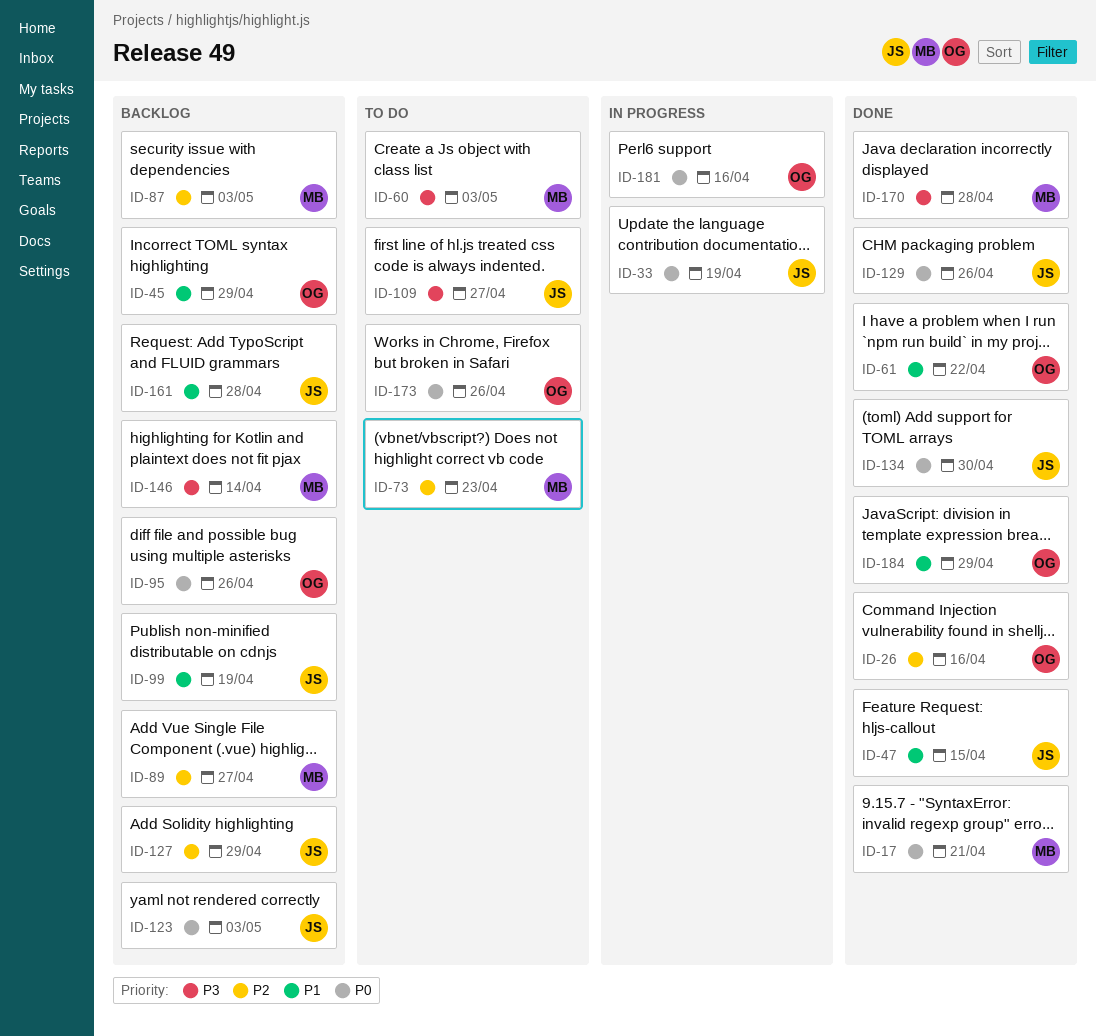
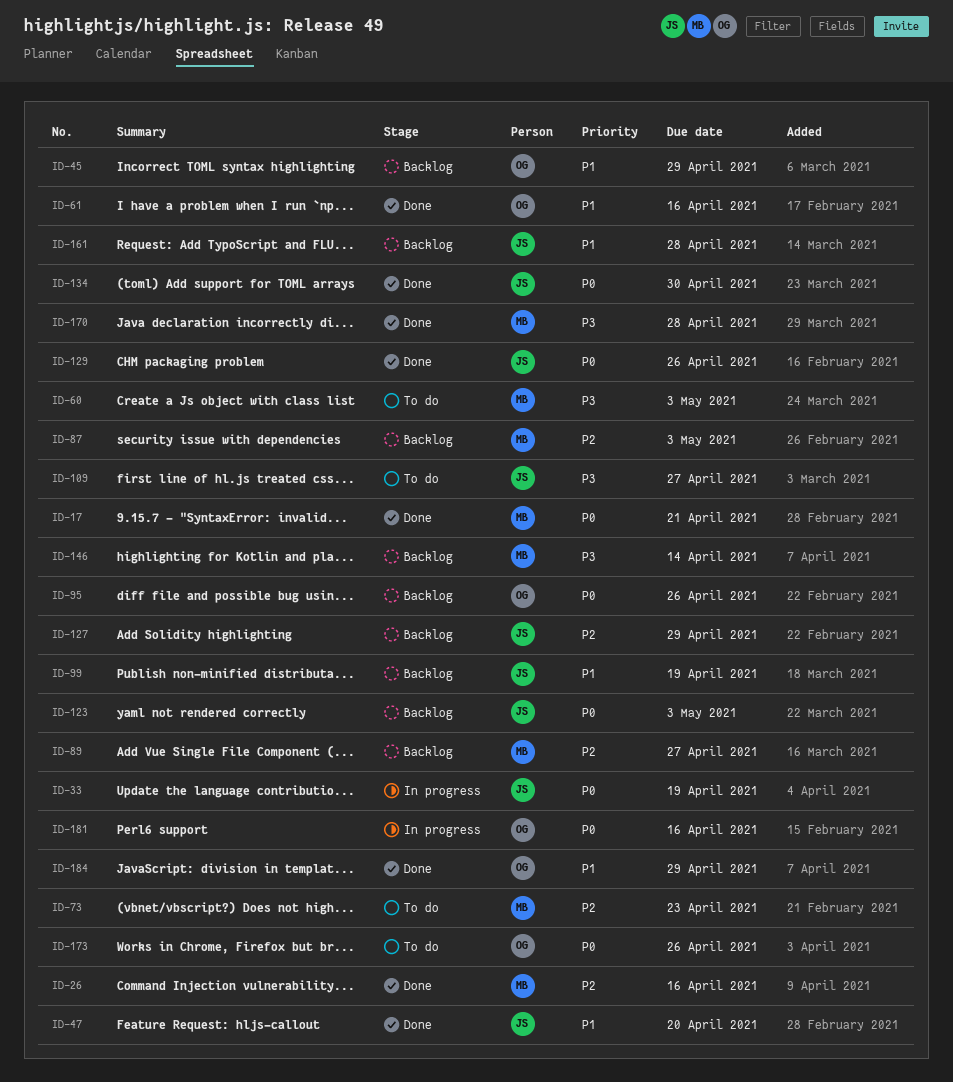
ID-26, owner: OG -> MB
ID-47, due: Apr 15 -> Apr 20
ID-61, due: Apr 22 -> Apr 16

